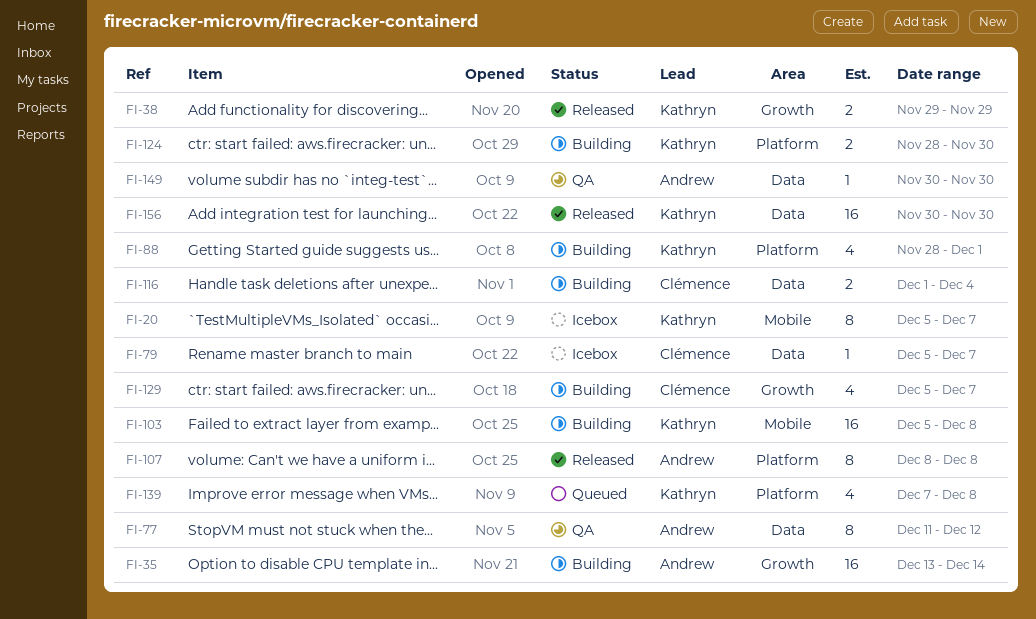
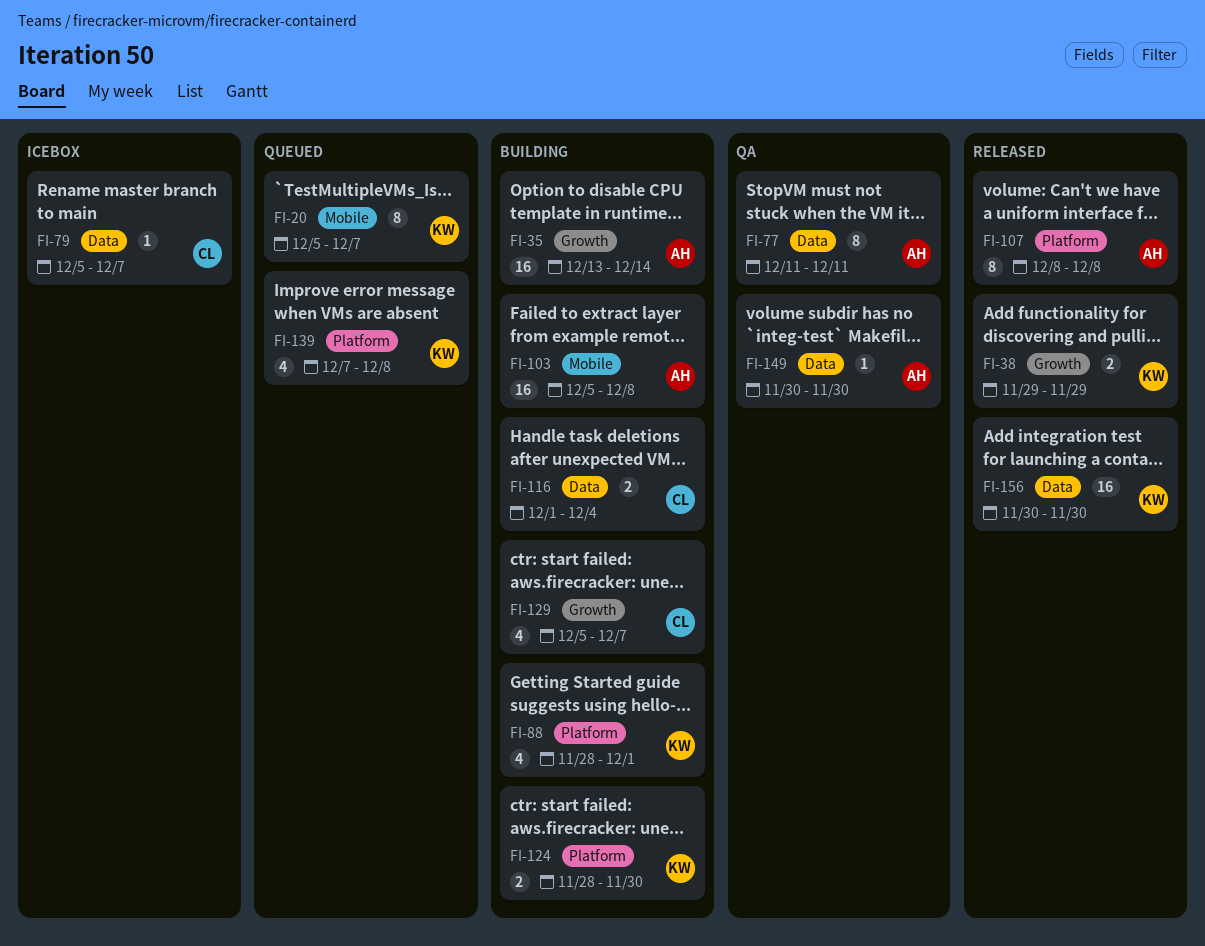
FI-20, status: Icebox -> Queued
FI-77, due: Dec 12 -> Dec 11
FI-103, owner: Kathryn -> Andrew

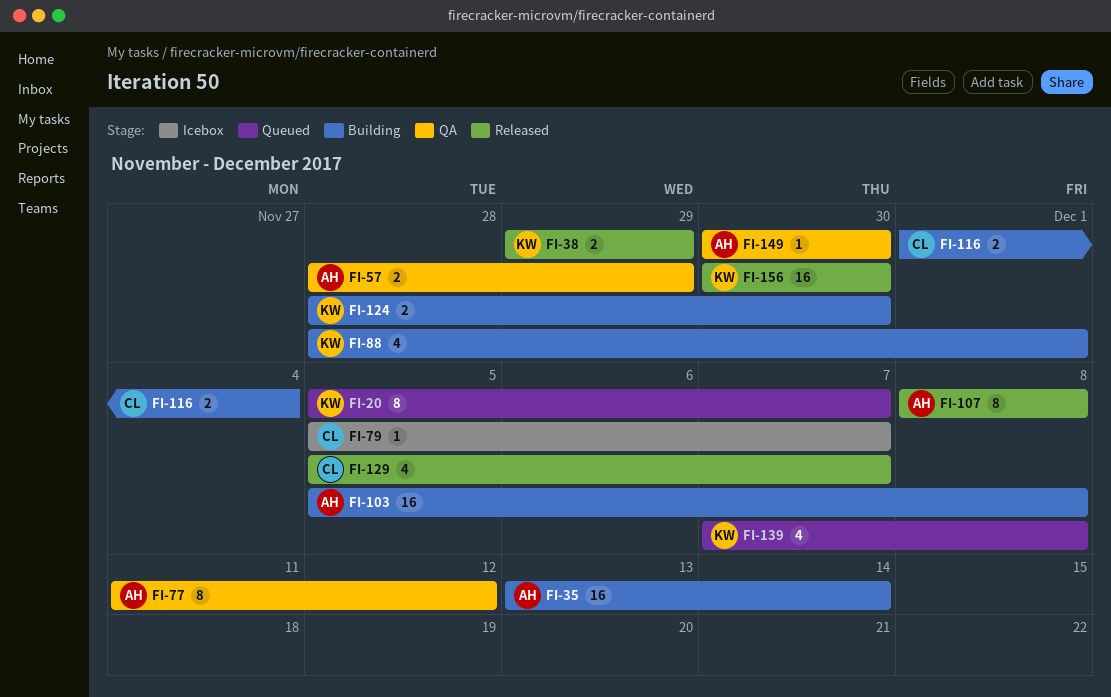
FI-57: none -> present
FI-77, due: Dec 11 -> Dec 12
FI-129, status: Building -> Released

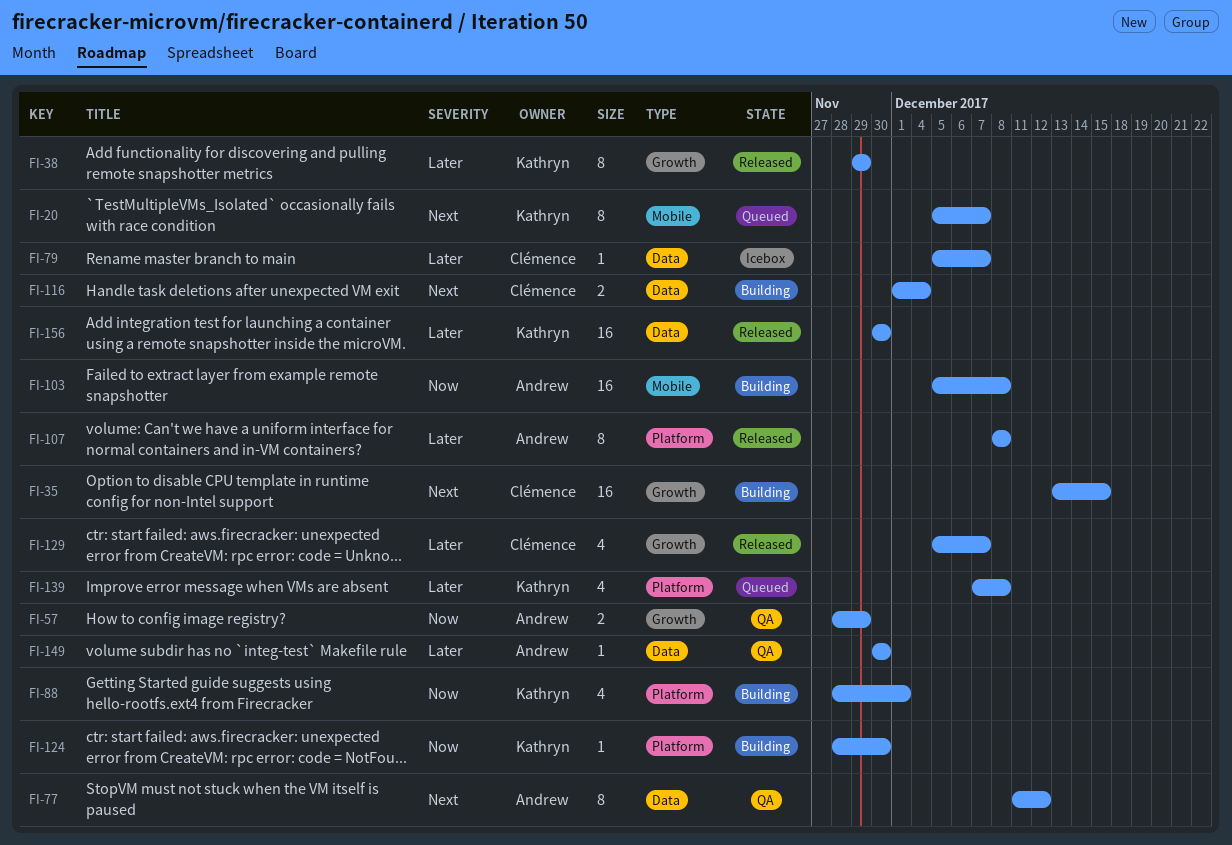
FI-35, owner: Andrew -> Clémence
FI-35, due: Dec 14 -> Dec 15
FI-38, estimate: 2 -> 8
FI-124, estimate: 2 -> 1

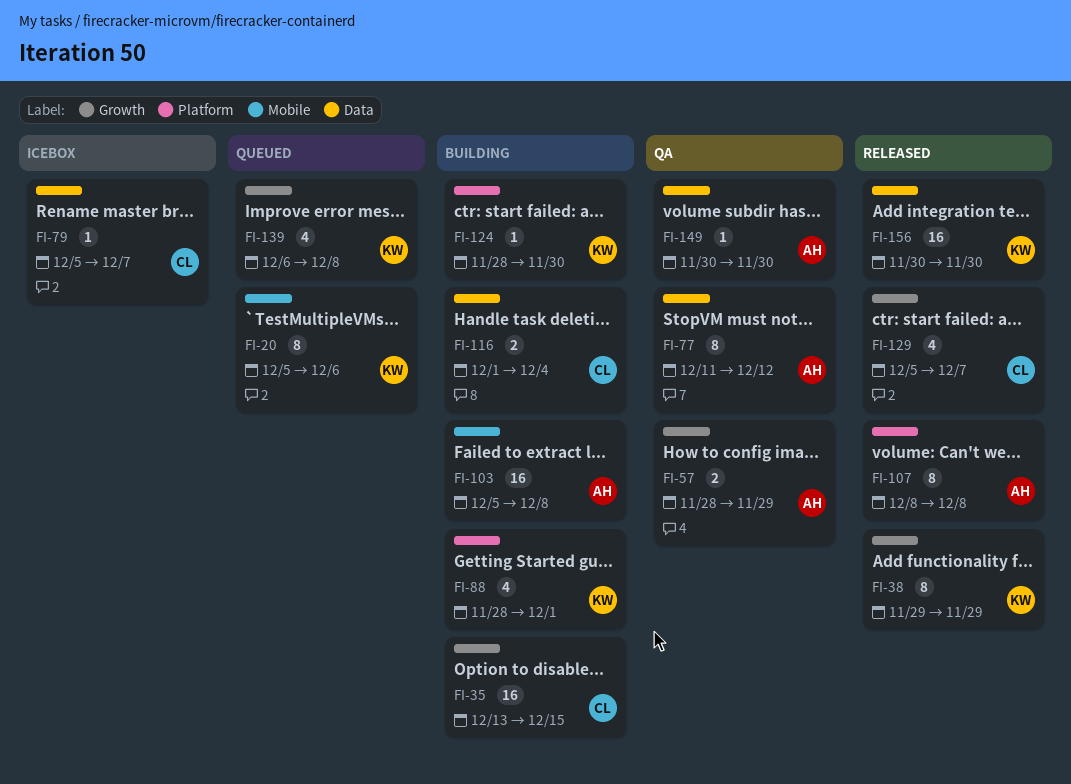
FI-20, due: Dec 7 -> Dec 6
FI-139, label: Platform -> Growth
FI-139, start: Dec 7 -> Dec 6

